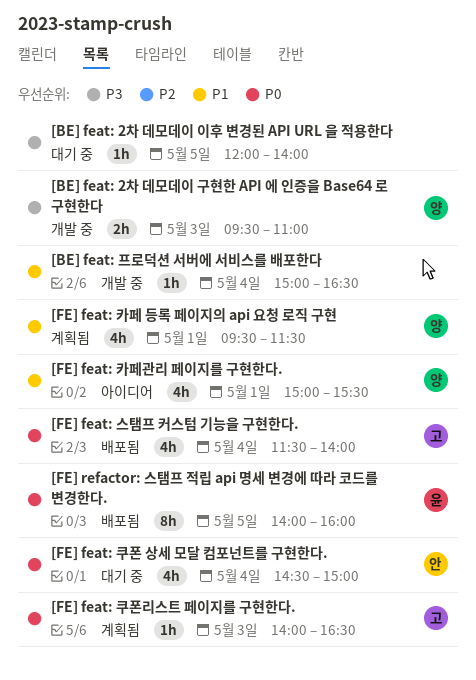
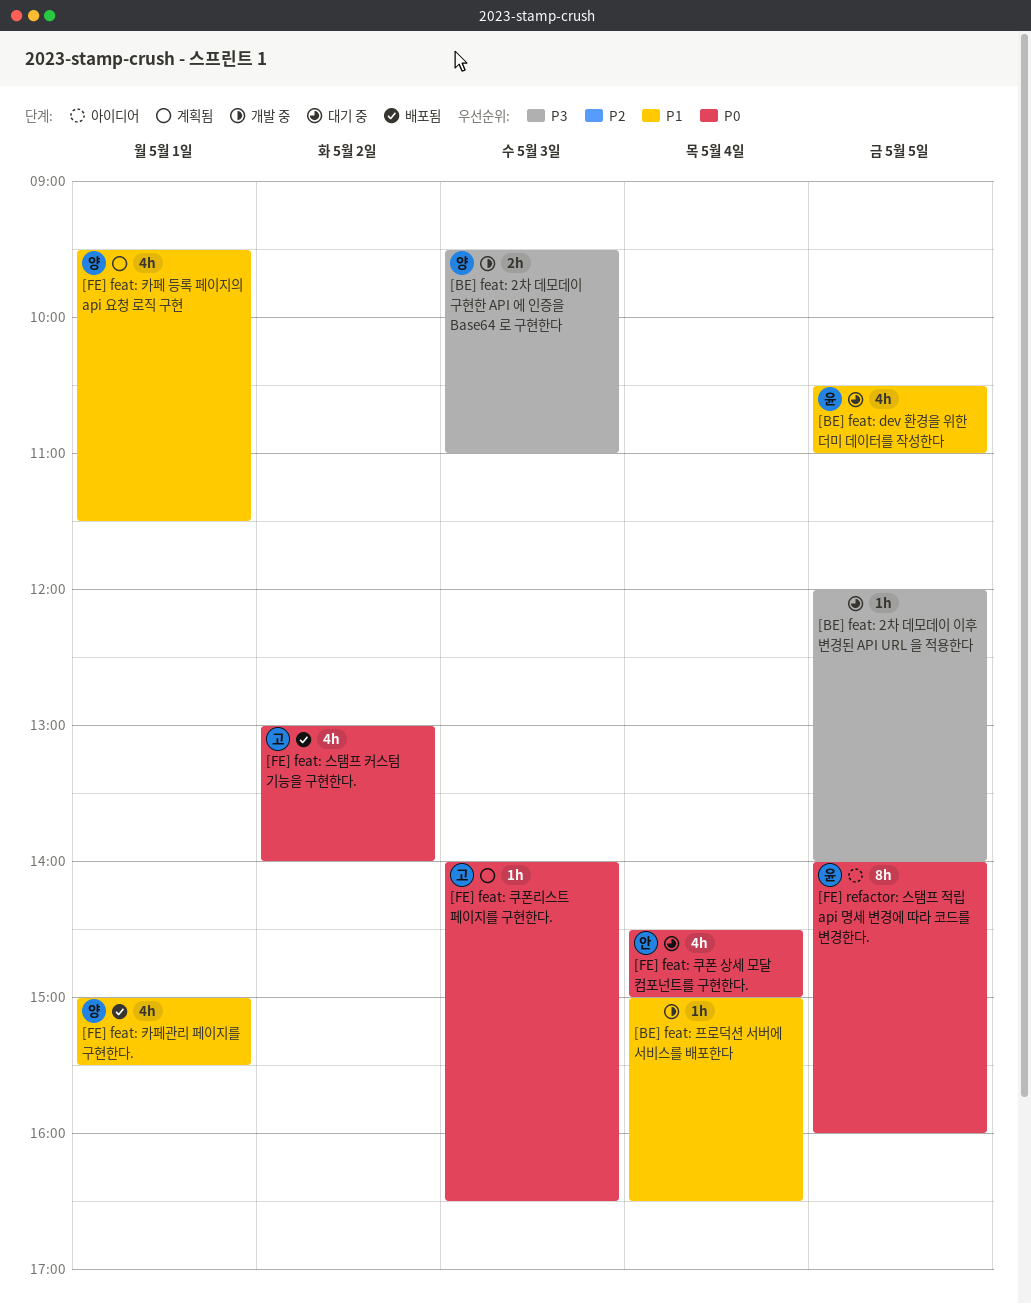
[BE] feat: dev 환경을 위한 더미 데이터를 작성한다: none -> present
[FE] feat: 스탬프 커스텀 기능을 구현한다., day: May 4 -> May 2
[FE] feat: 스탬프 커스텀 기능을 구현한다., begins: 11:30 -> 13:00
[FE] feat: 카페관리 페이지를 구현한다., status: 아이디어 -> 배포됨
[FE] refactor: 스탬프 적립 api 명세 변경에 따라 코드를 변경한다., status: 배포됨 -> 아이디어

